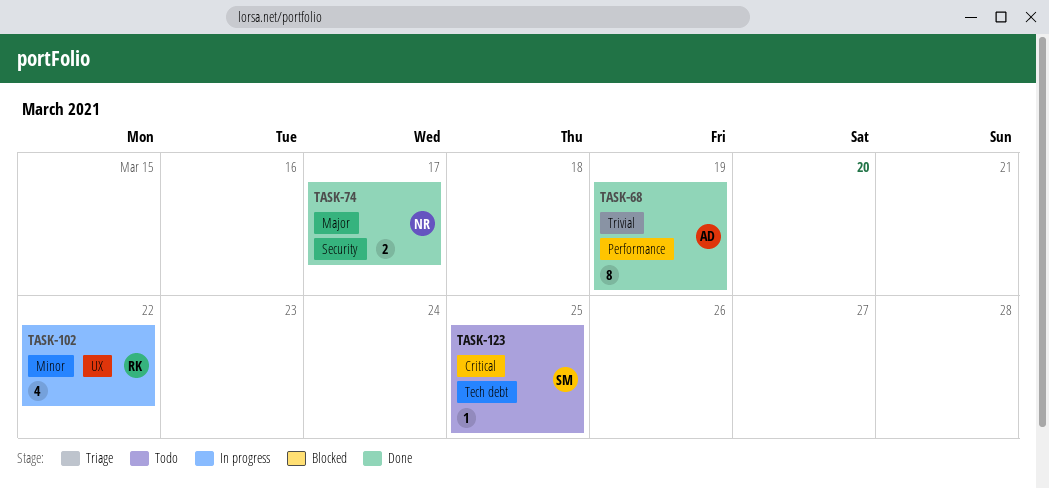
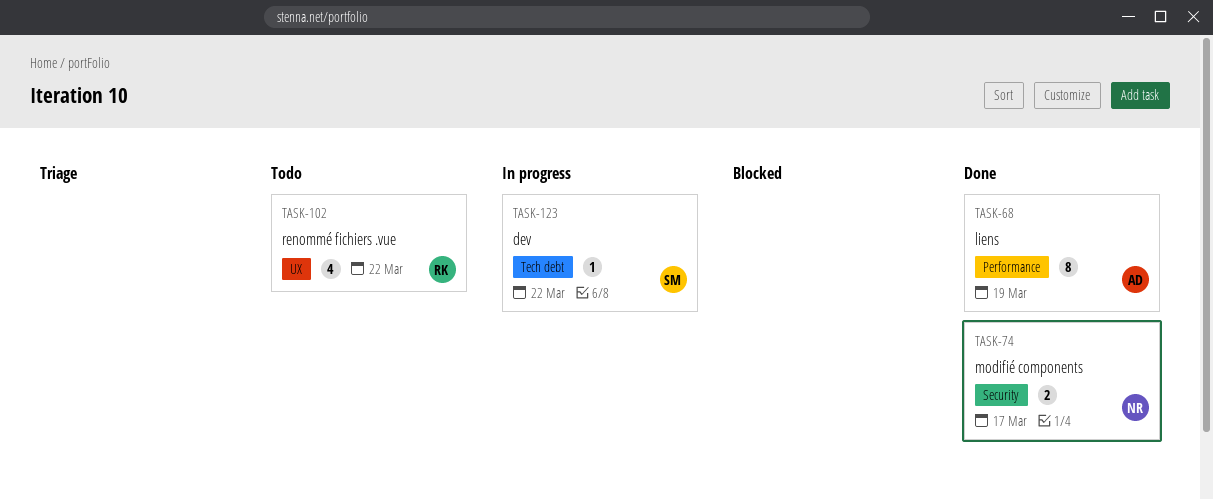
TASK-102, status: In progress -> Todo
TASK-123, status: Todo -> In progress
TASK-123, due: Mar 25 -> Mar 22

